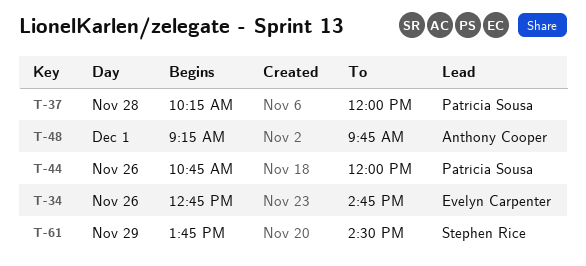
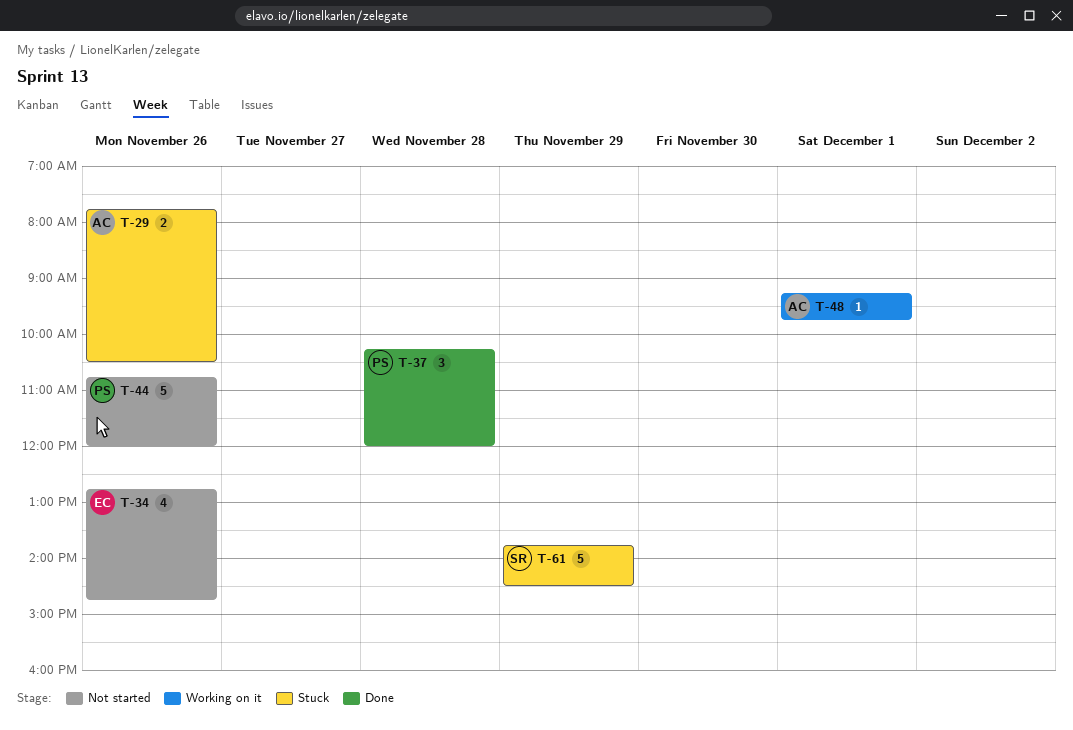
T-29: none -> present

